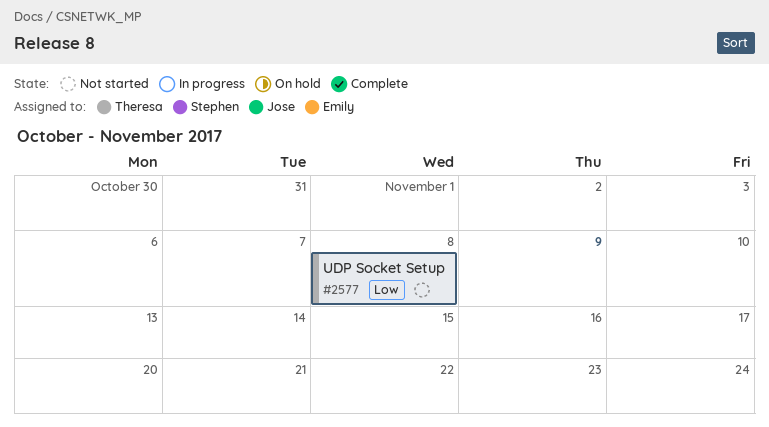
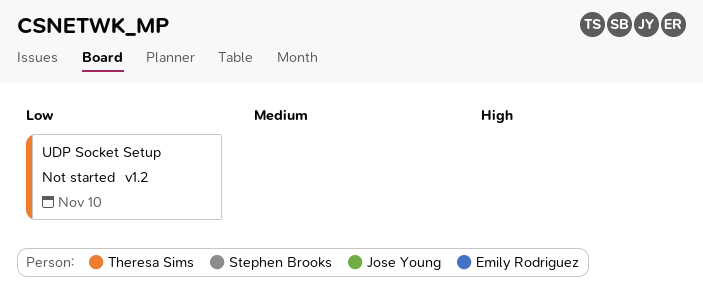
UDP Socket Setup, due: Nov 8 -> Nov 10

